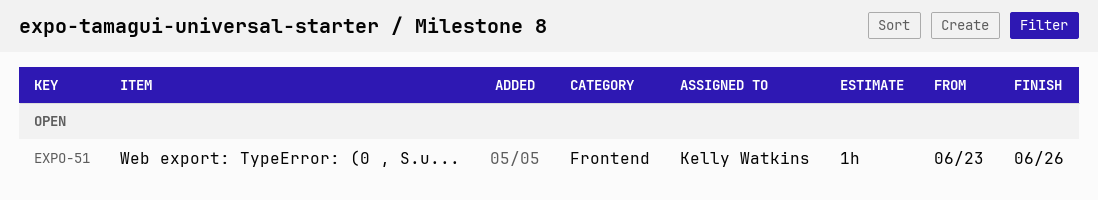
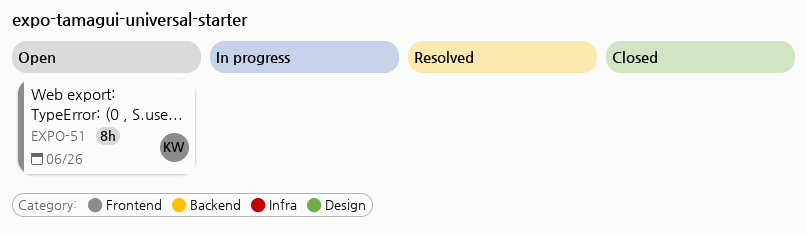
EXPO-51, estimate: 1h -> 8h

